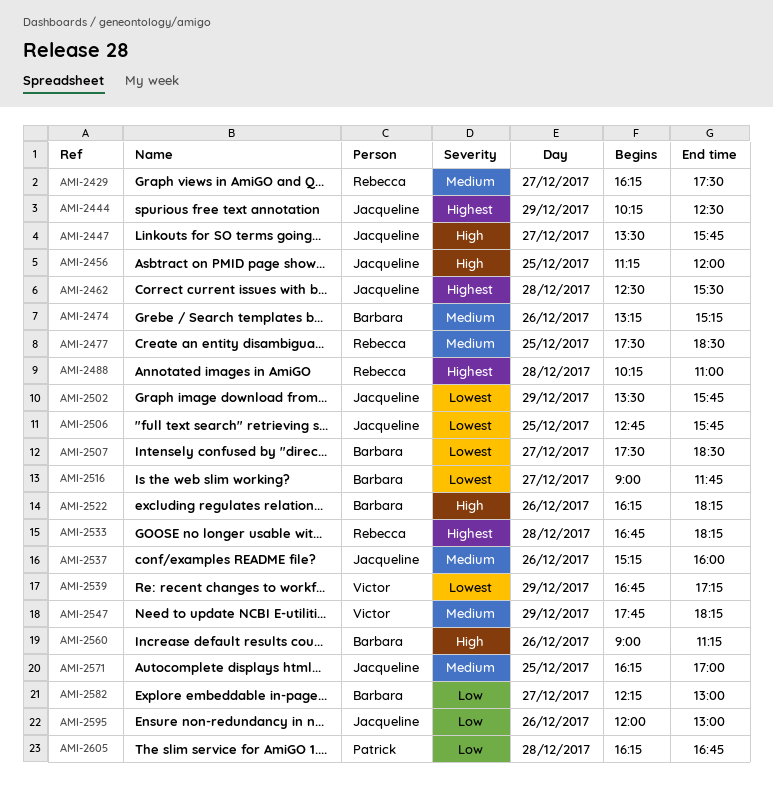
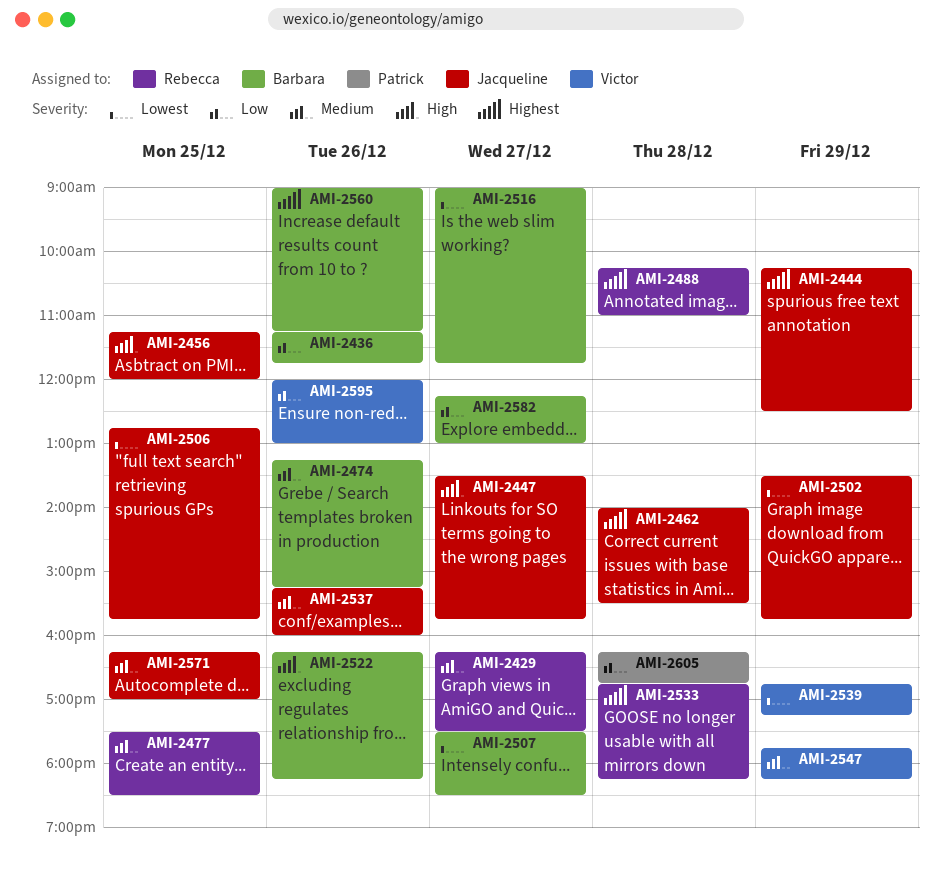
AMI-2436: none -> present
AMI-2462, begins: 12:30 -> 14:00
AMI-2560, priority: High -> Highest
AMI-2595, owner: Jacqueline -> Victor

